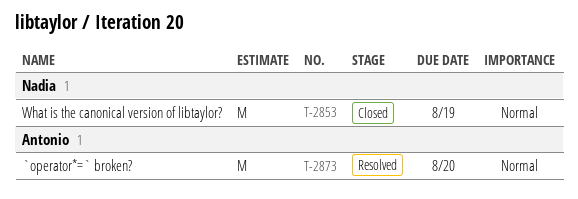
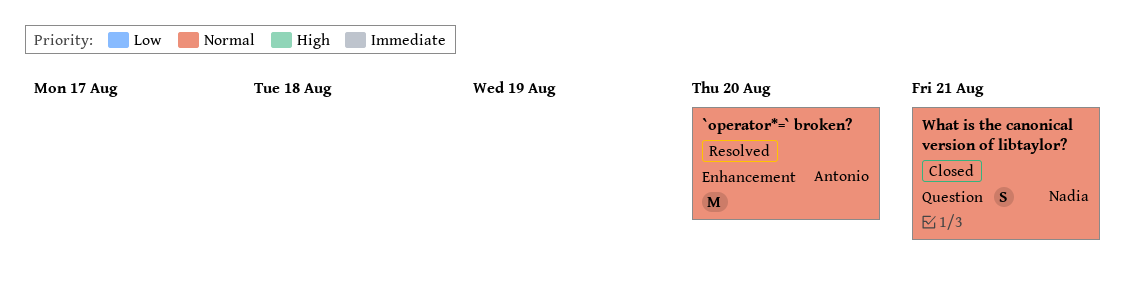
What is the canonical version of libtaylor?, estimate: M -> S
What is the canonical version of libtaylor?, due: Aug 19 -> Aug 21

